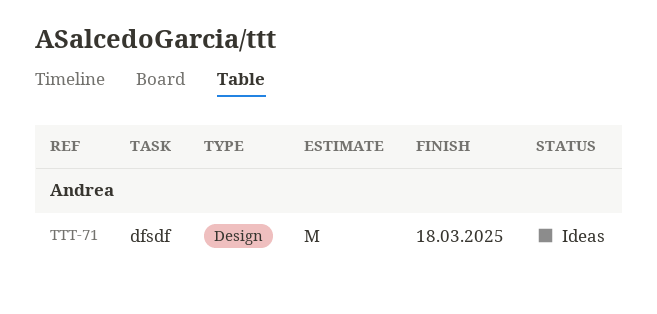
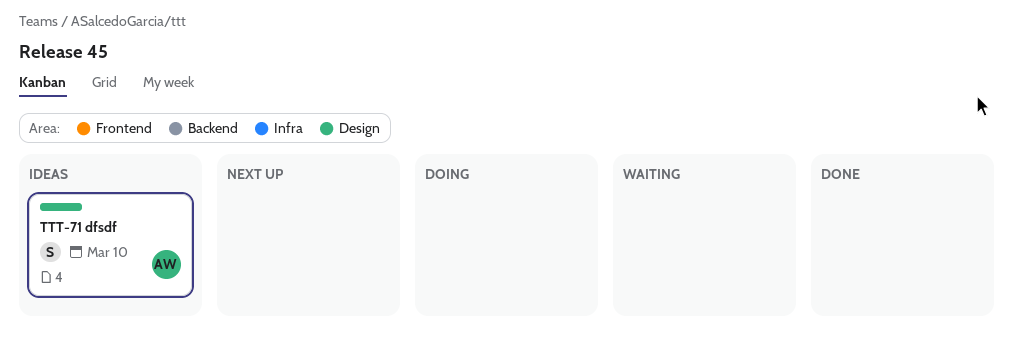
TTT-71, estimate: M -> S
TTT-71, due: Mar 18 -> Mar 10

